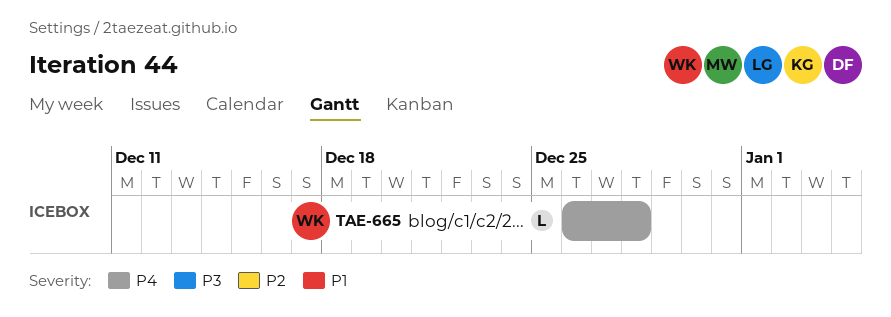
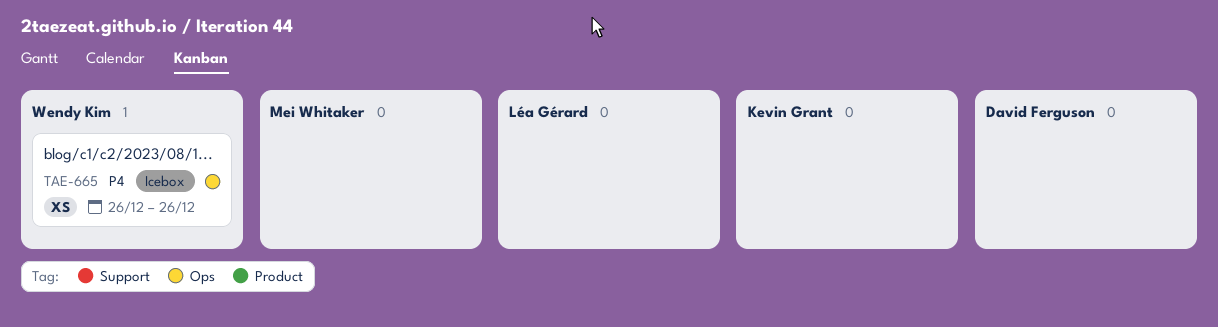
TAE-665, estimate: L -> XS
TAE-665, due: Dec 28 -> Dec 26

